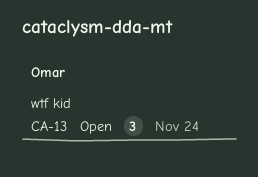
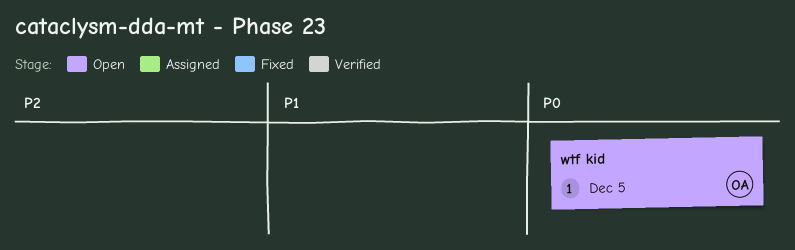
wtf kid, estimate: 3 -> 1
wtf kid, due: Nov 24 -> Dec 5

